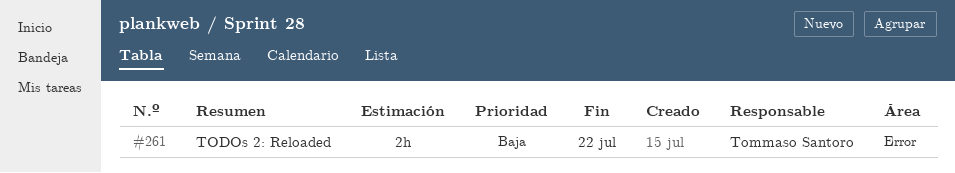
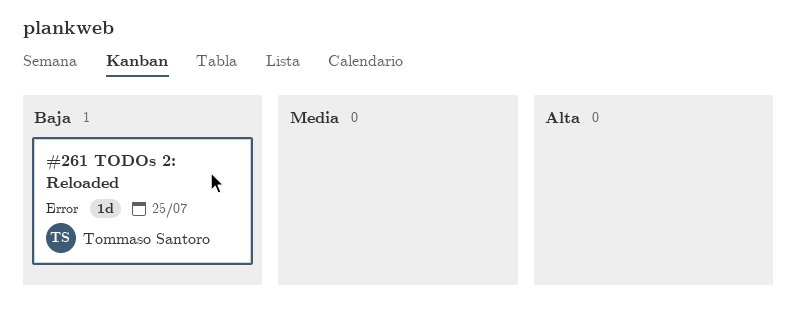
#261, estimate: 2h -> 1d
#261, due: Jul 22 -> Jul 25

